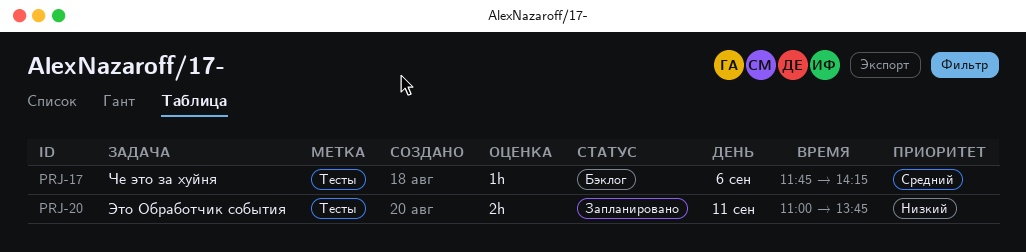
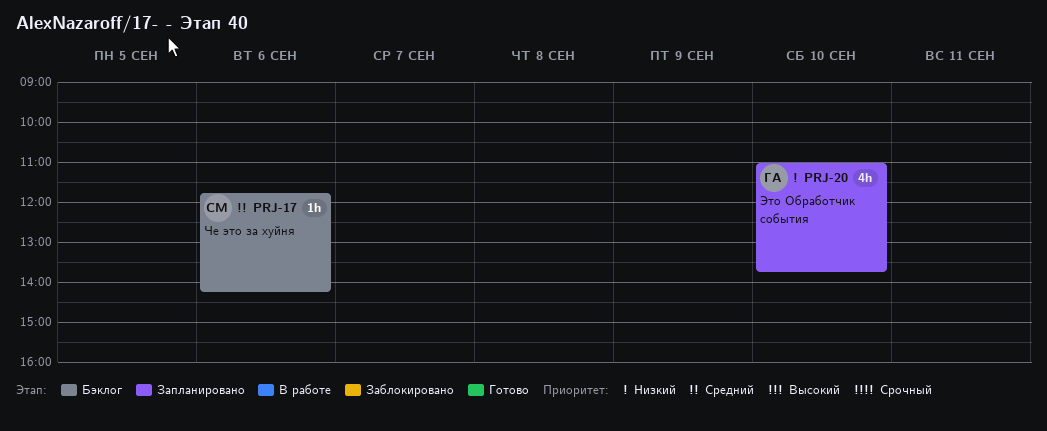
PRJ-20, estimate: 2h -> 4h
PRJ-20, day: Sep 11 -> Sep 10

